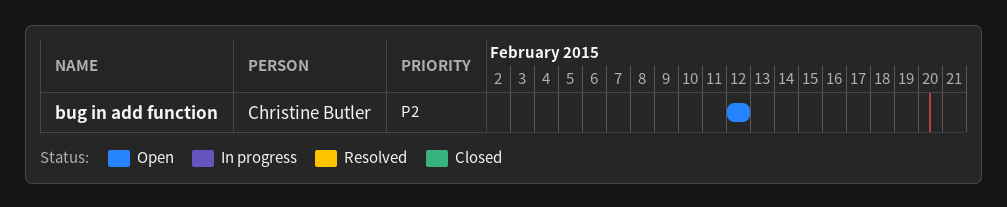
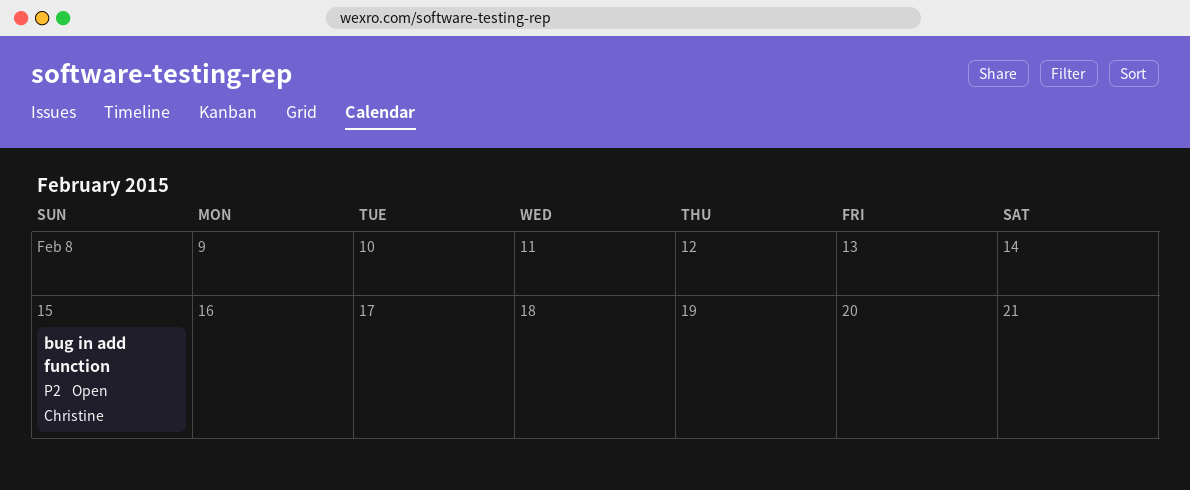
bug in add function, due: Feb 12 -> Feb 15

